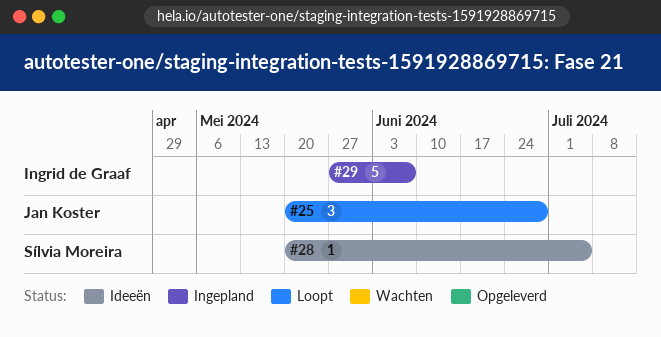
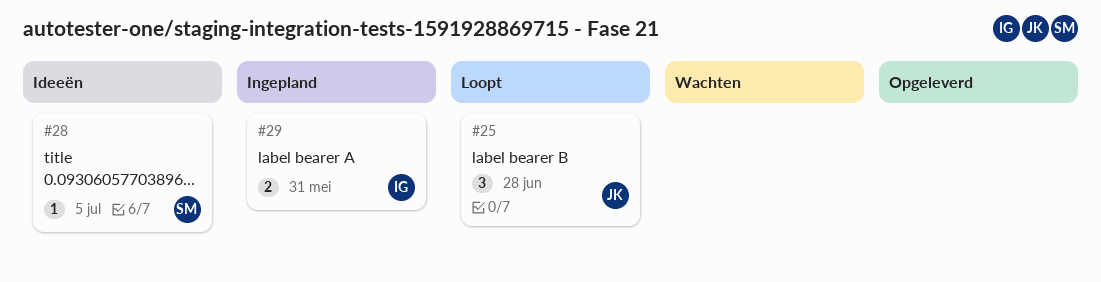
#29, estimate: 5 -> 2
#29, due: Jun 7 -> May 31

